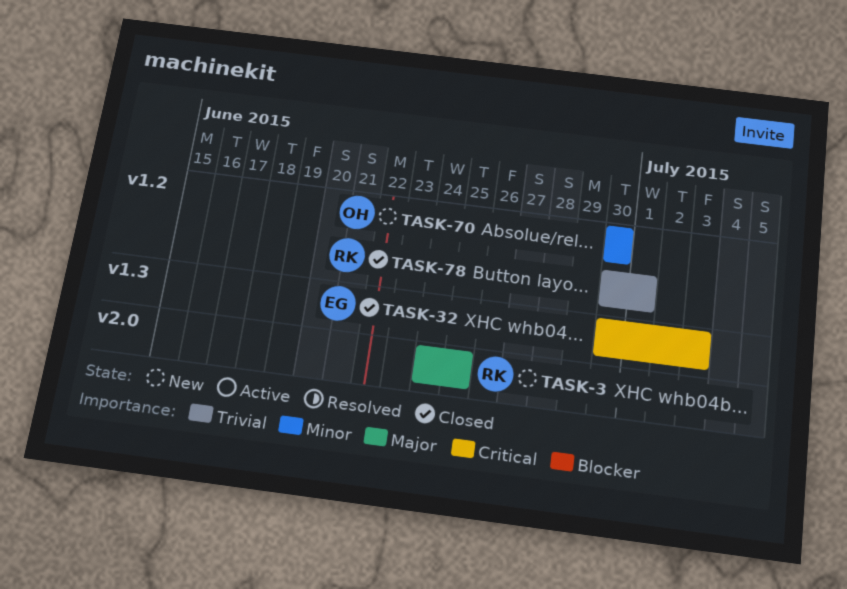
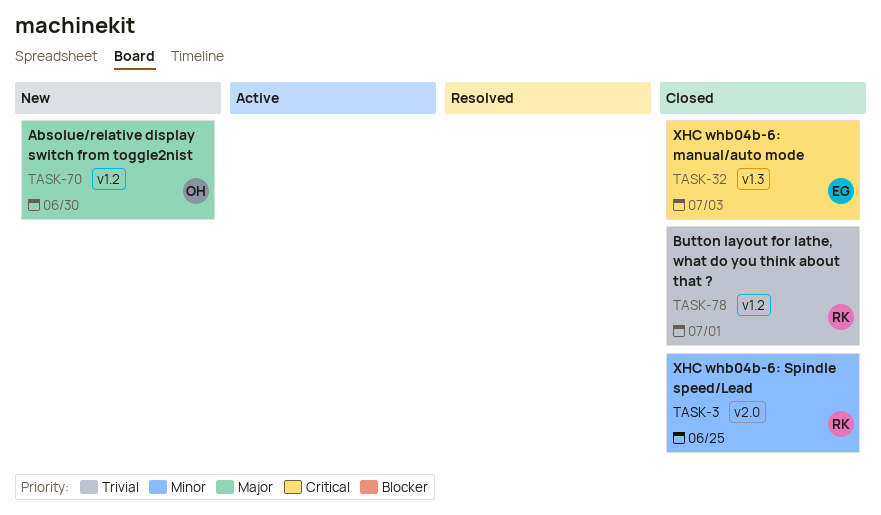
TASK-3, status: New -> Closed
TASK-3, priority: Major -> Minor
TASK-70, priority: Minor -> Major

